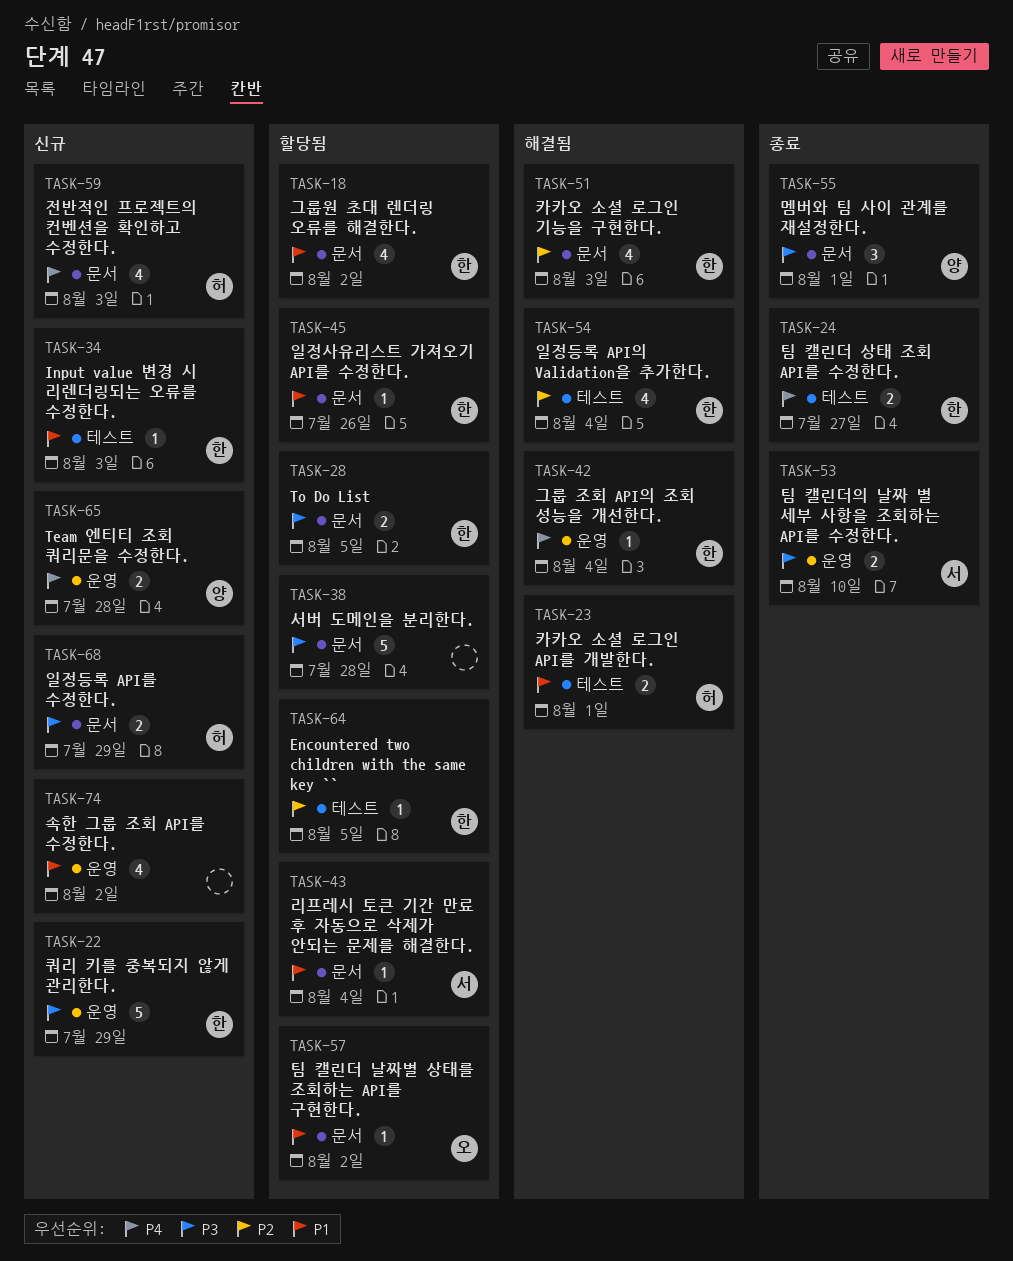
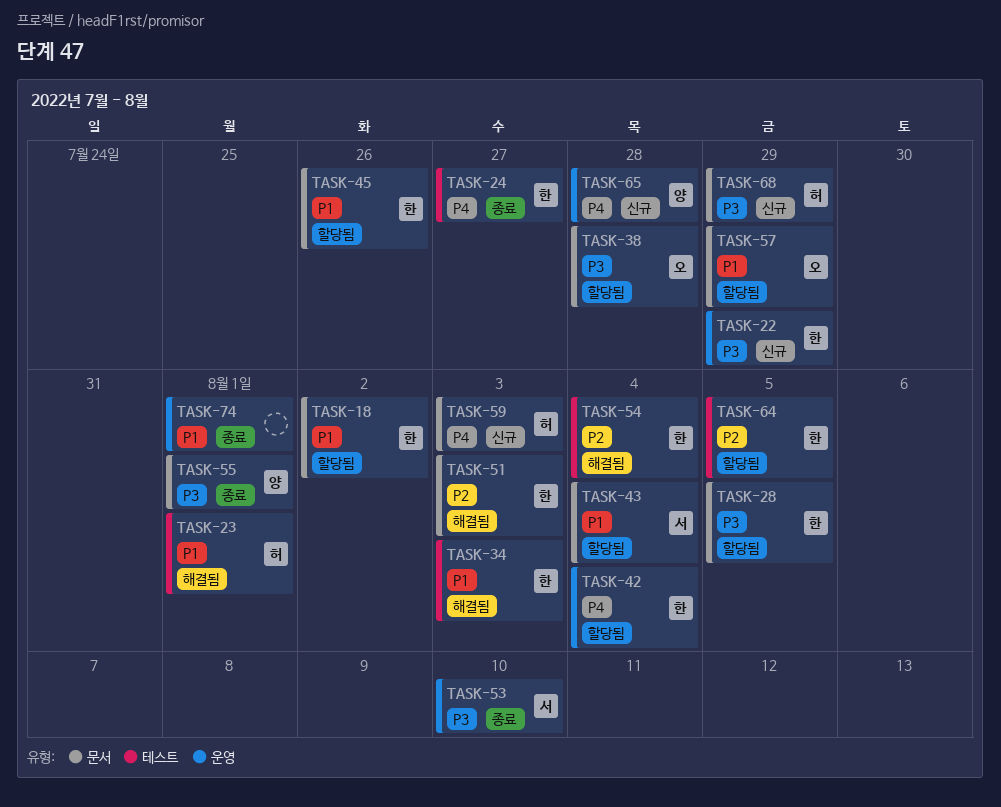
TASK-34, status: 신규 -> 해결됨
TASK-38, owner: none -> 오
TASK-42, status: 해결됨 -> 할당됨
TASK-57, due: Aug 2 -> Jul 29
TASK-74, status: 신규 -> 종료
TASK-74, due: Aug 2 -> Aug 1

